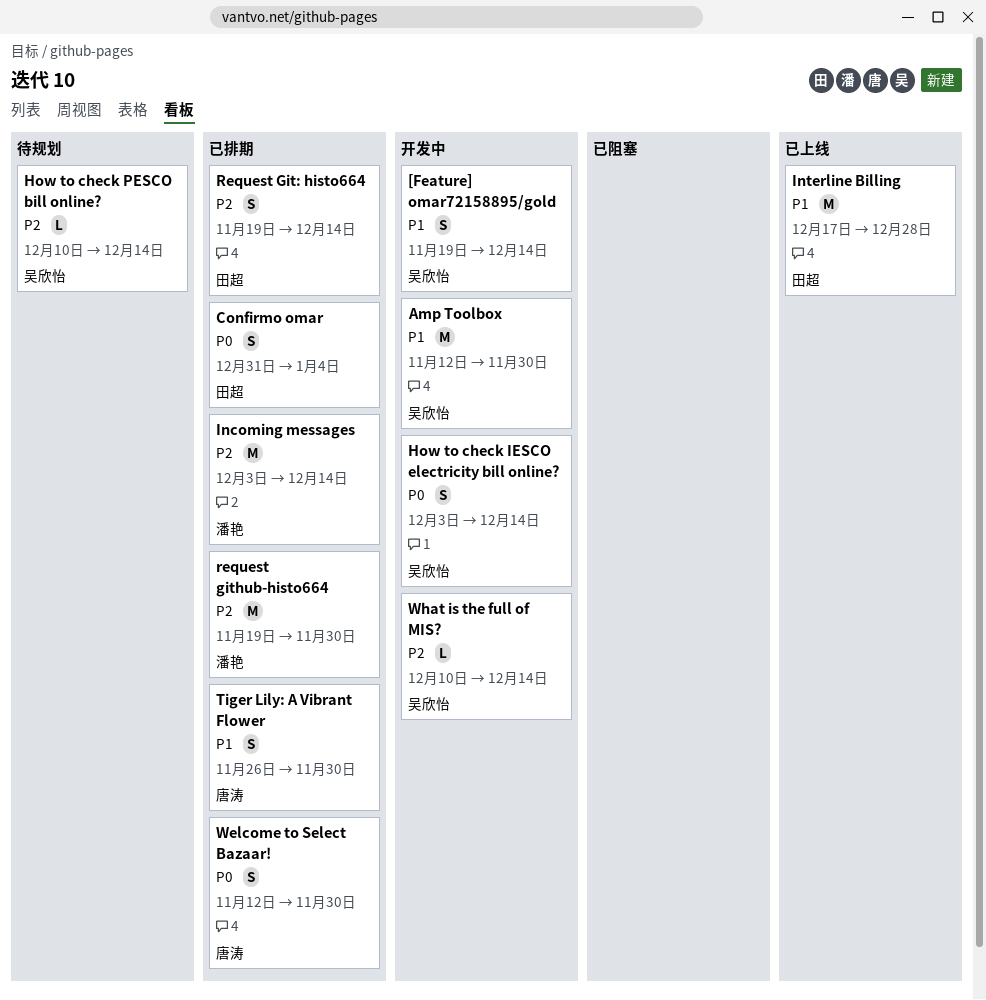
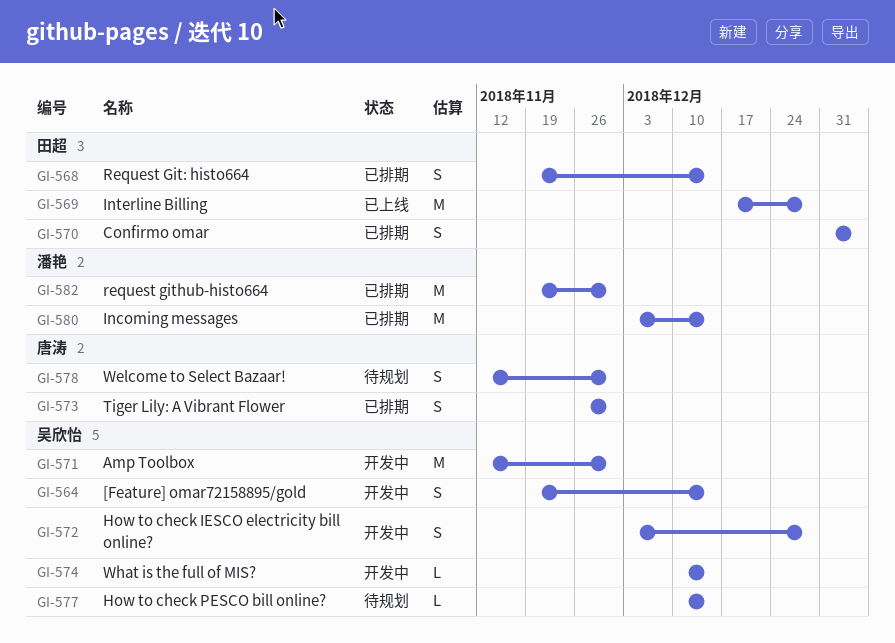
How to check IESCO electricity bill online?, due: Dec 14 -> Dec 28
Welcome to Select Bazaar!, status: 已排期 -> 待规划

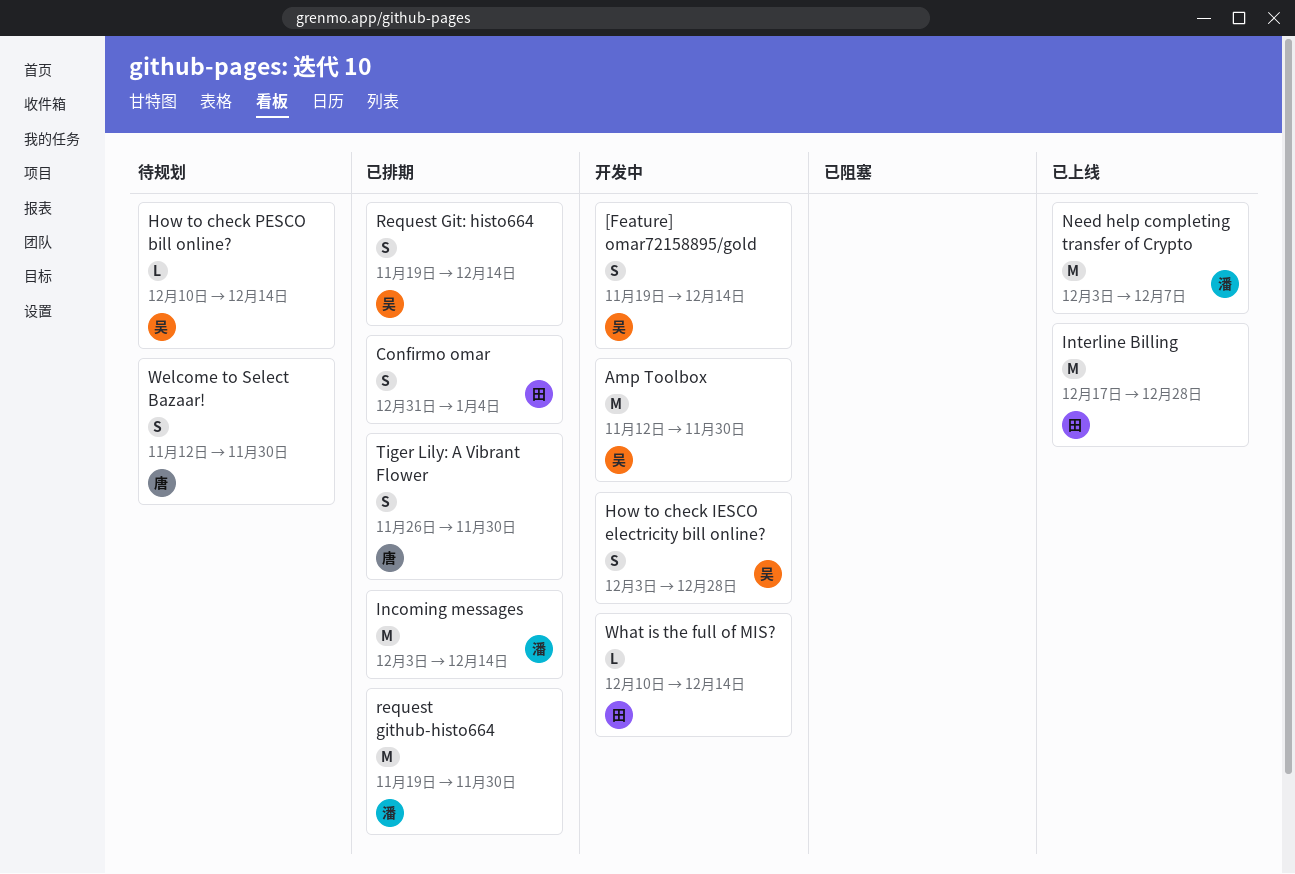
Need help completing transfer of Crypto: none -> present
Request Git: histo664, owner: 田超 -> 吴欣怡
What is the full of MIS?, owner: 吴欣怡 -> 田超

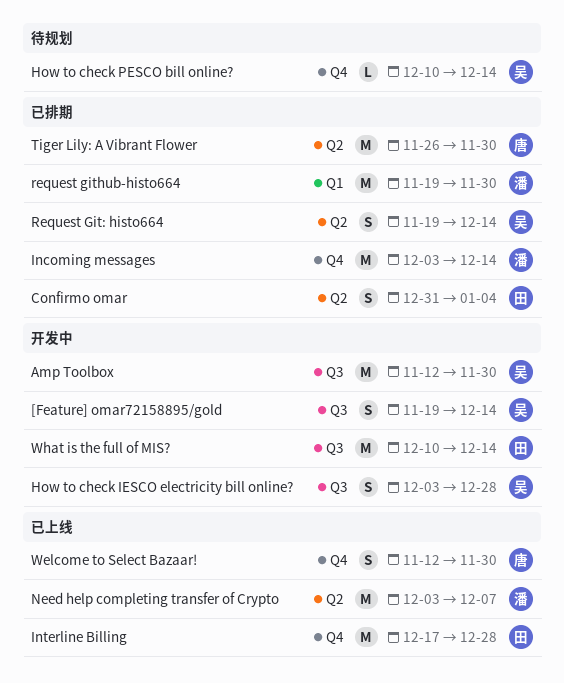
Tiger Lily: A Vibrant Flower, estimate: S -> M
Welcome to Select Bazaar!, status: 待规划 -> 已上线
What is the full of MIS?, estimate: L -> M

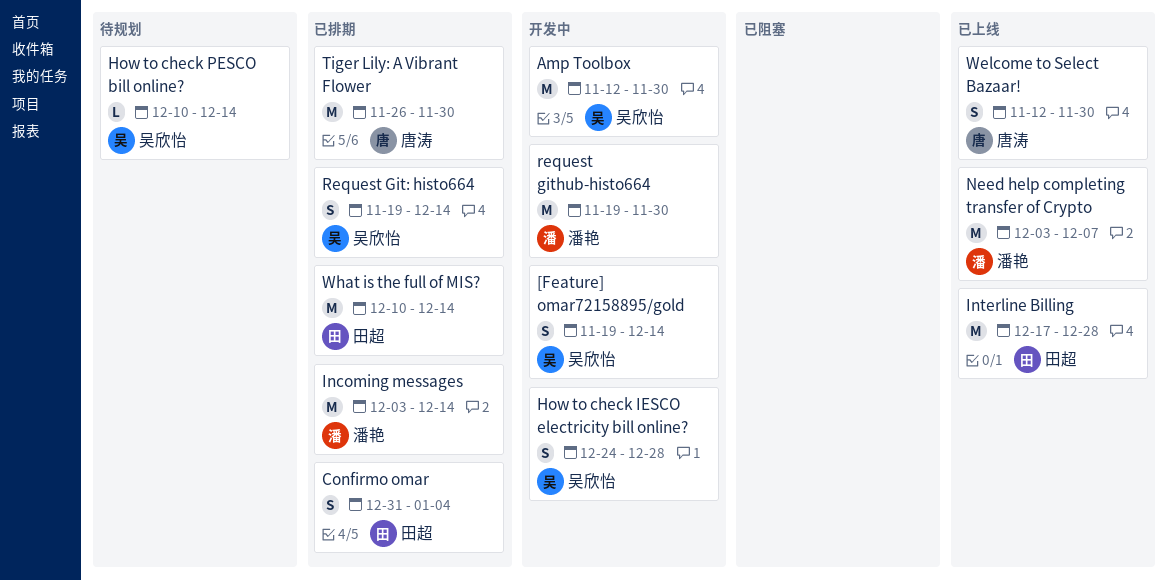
How to check IESCO electricity bill online?, start: Dec 3 -> Dec 24
request github-histo664, status: 已排期 -> 开发中
What is the full of MIS?, status: 开发中 -> 已排期

